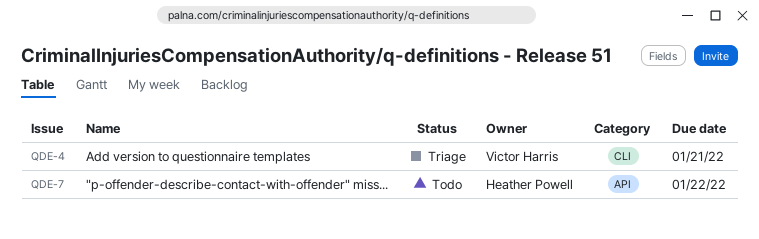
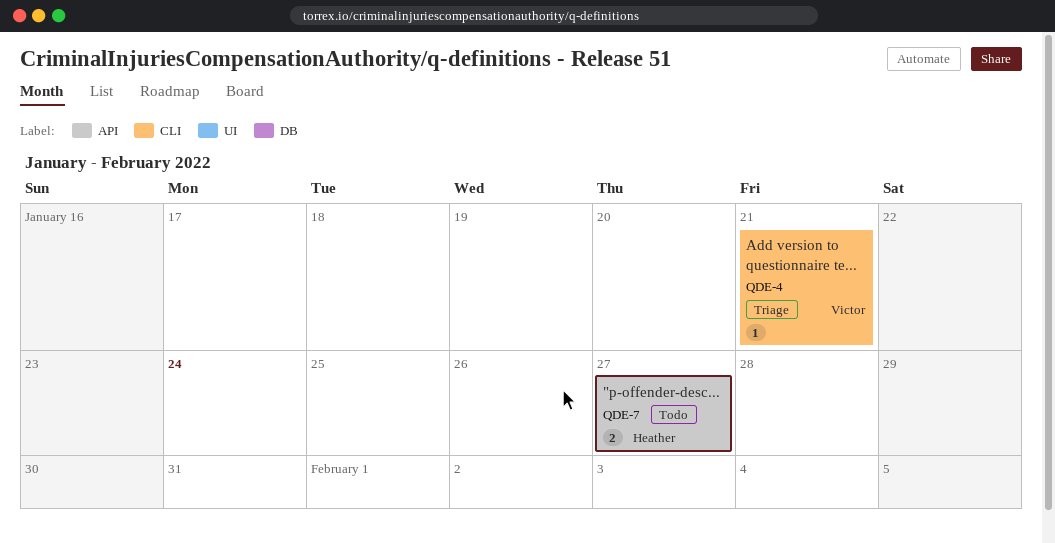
QDE-7, due: Jan 22 -> Jan 27

